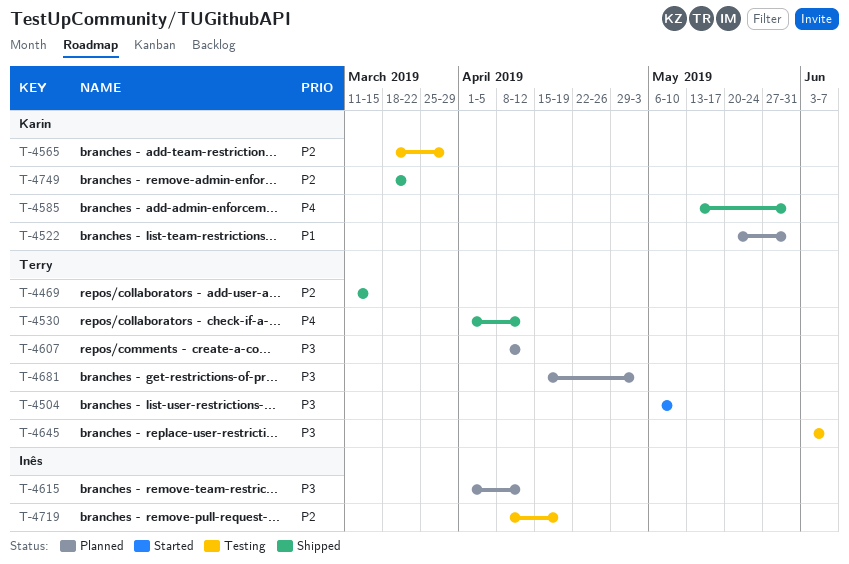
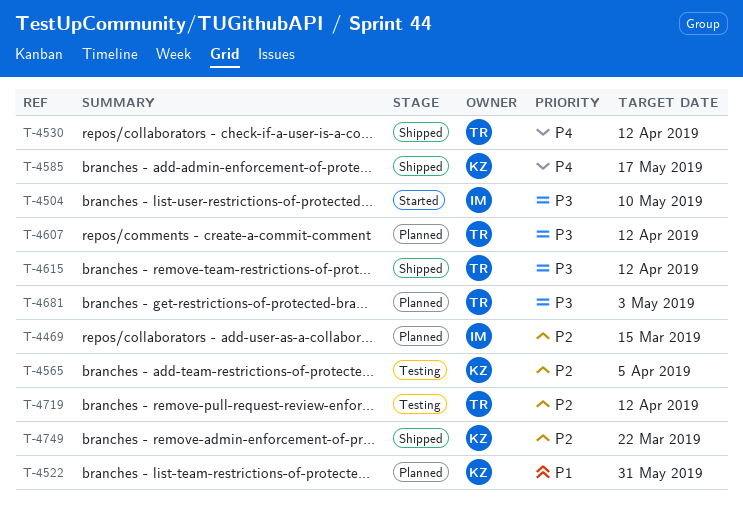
T-4469, status: Shipped -> Planned
T-4469, owner: Terry -> Inês
T-4504, owner: Terry -> Inês
T-4565, due: Mar 29 -> Apr 5
T-4585, due: May 31 -> May 17
T-4615, status: Planned -> Shipped
T-4615, owner: Inês -> Terry
T-4645: present -> none
T-4719, owner: Inês -> Terry
T-4719, due: Apr 19 -> Apr 12

